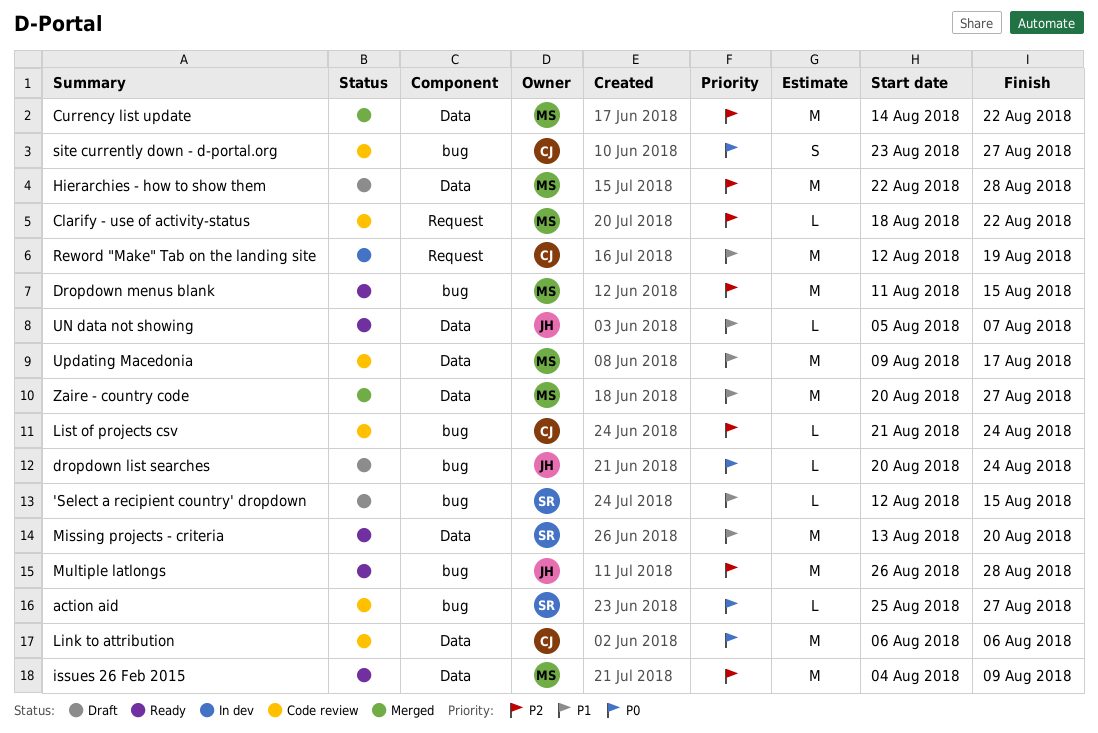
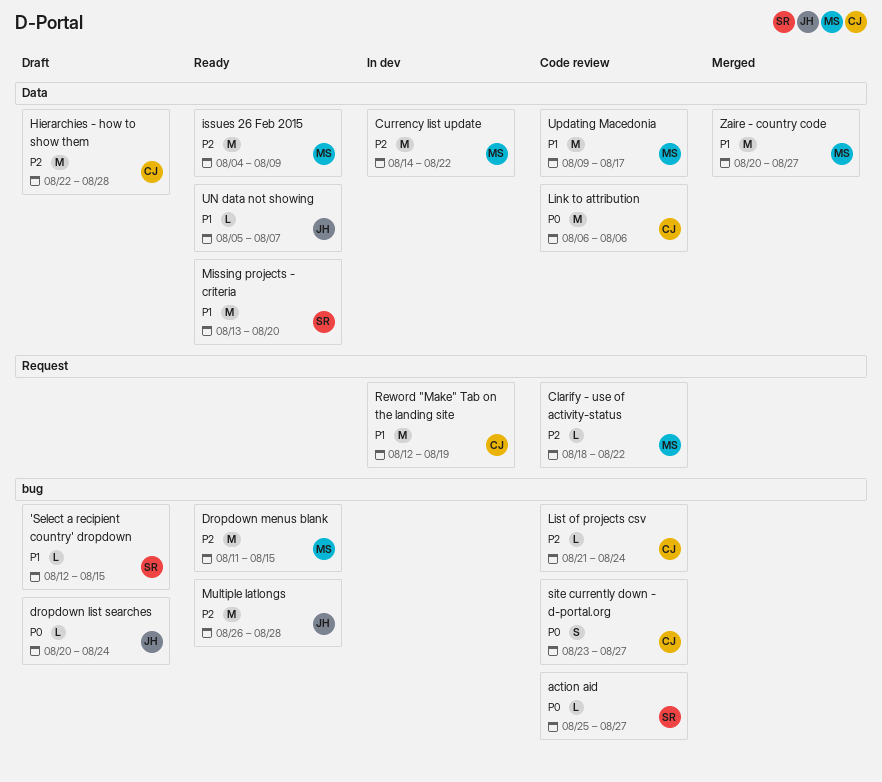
Currency list update, status: Merged -> In dev
Hierarchies - how to show them, owner: MS -> CJ

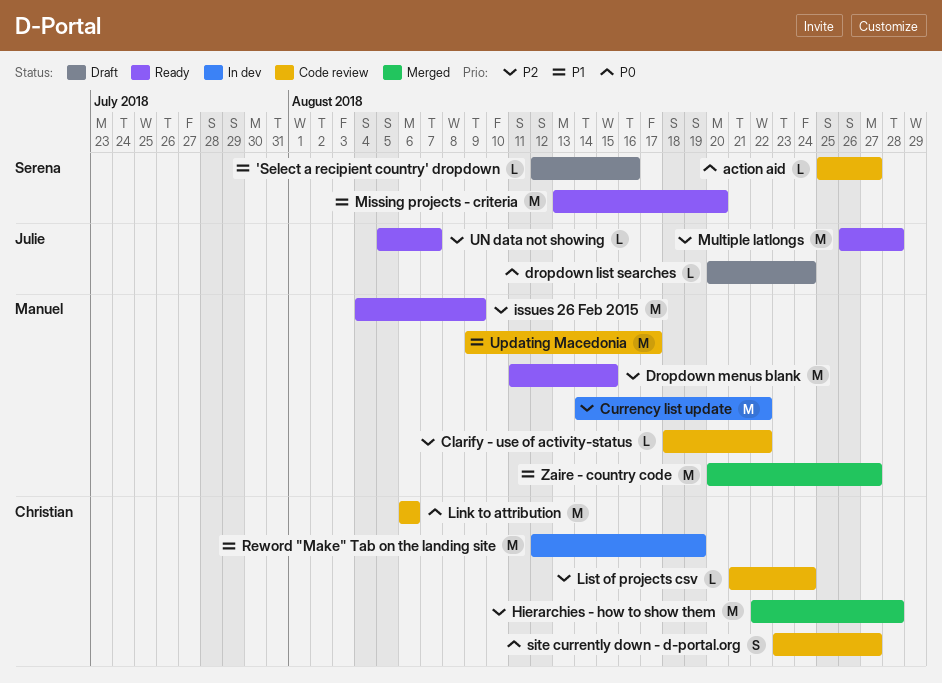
'Select a recipient country' dropdown, due: Aug 15 -> Aug 16
Hierarchies - how to show them, status: Draft -> Merged
UN data not showing, priority: P1 -> P2

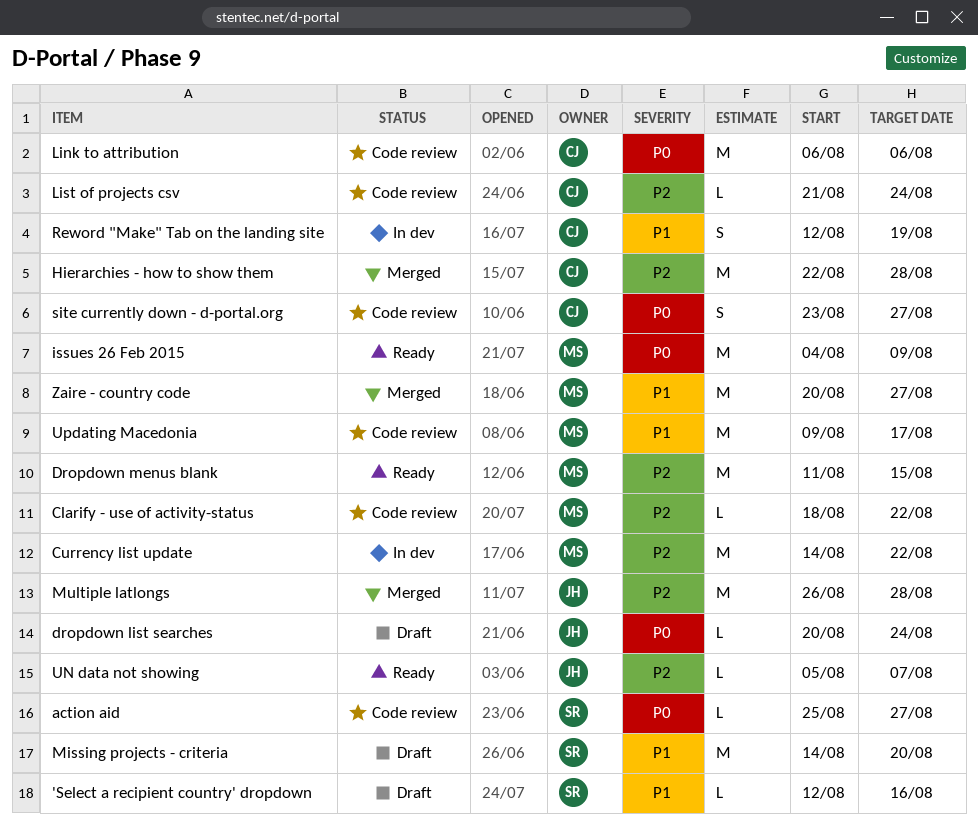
issues 26 Feb 2015, priority: P2 -> P0
Missing projects - criteria, status: Ready -> Draft
Missing projects - criteria, start: Aug 13 -> Aug 14
Multiple latlongs, status: Ready -> Merged
Reword "Make" Tab on the landing site, estimate: M -> S

